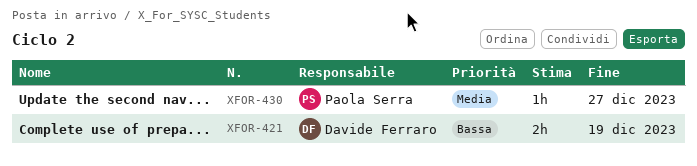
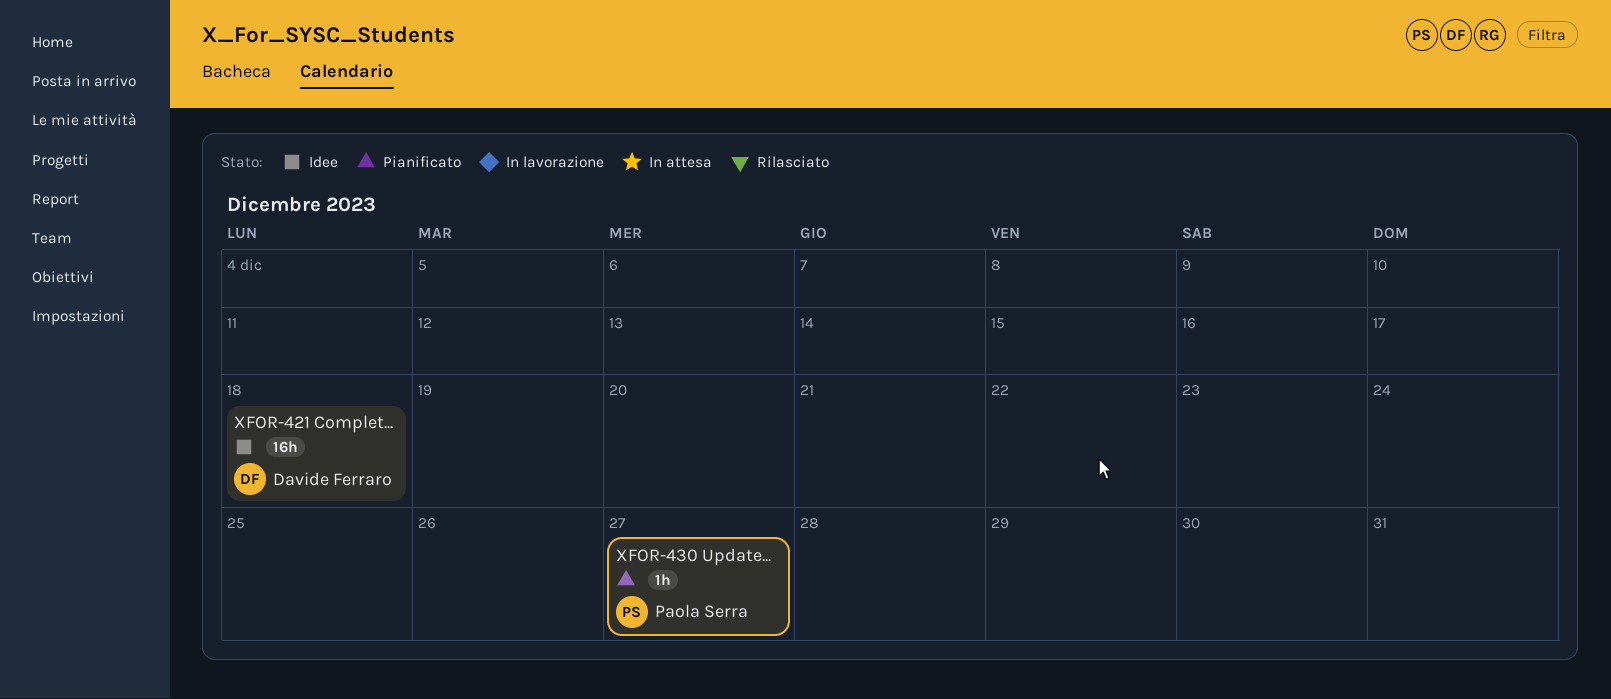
XFOR-421, estimate: 2h -> 16h
XFOR-421, due: Dec 19 -> Dec 18

